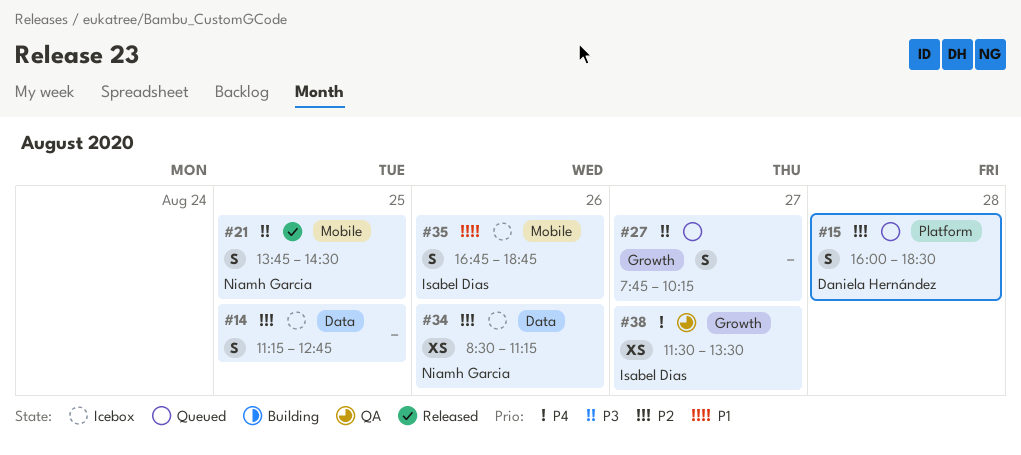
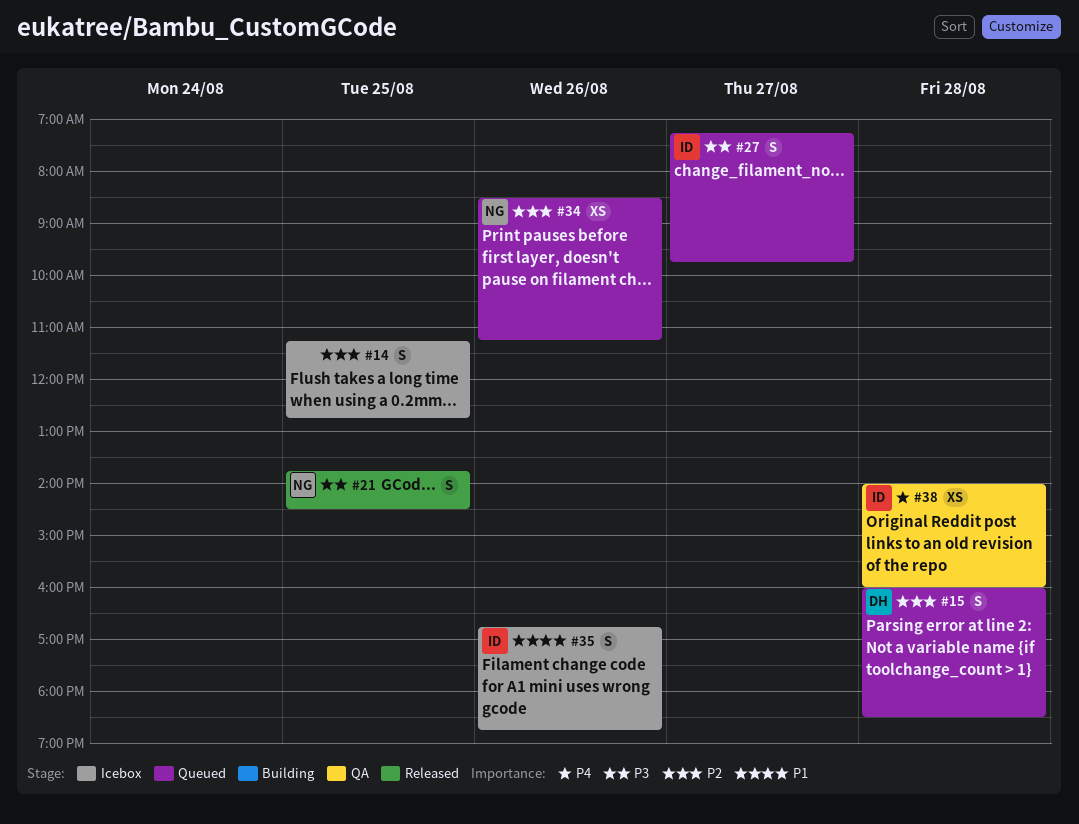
#27, owner: none -> Isabel Dias
#27, begins: 07:45 -> 07:15
#27, ends: 10:15 -> 09:45
#34, status: Icebox -> Queued
#38, day: Aug 27 -> Aug 28
#38, begins: 11:30 -> 14:00
#38, ends: 13:30 -> 16:00

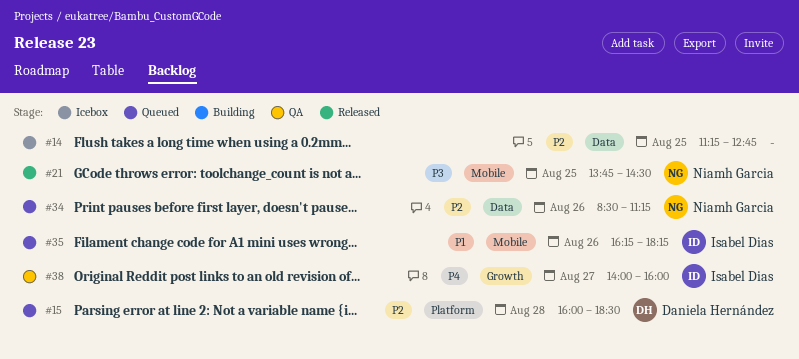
#27: present -> none
#35, status: Icebox -> Queued
#35, begins: 16:45 -> 16:15
#35, ends: 18:45 -> 18:15
#38, day: Aug 28 -> Aug 27

